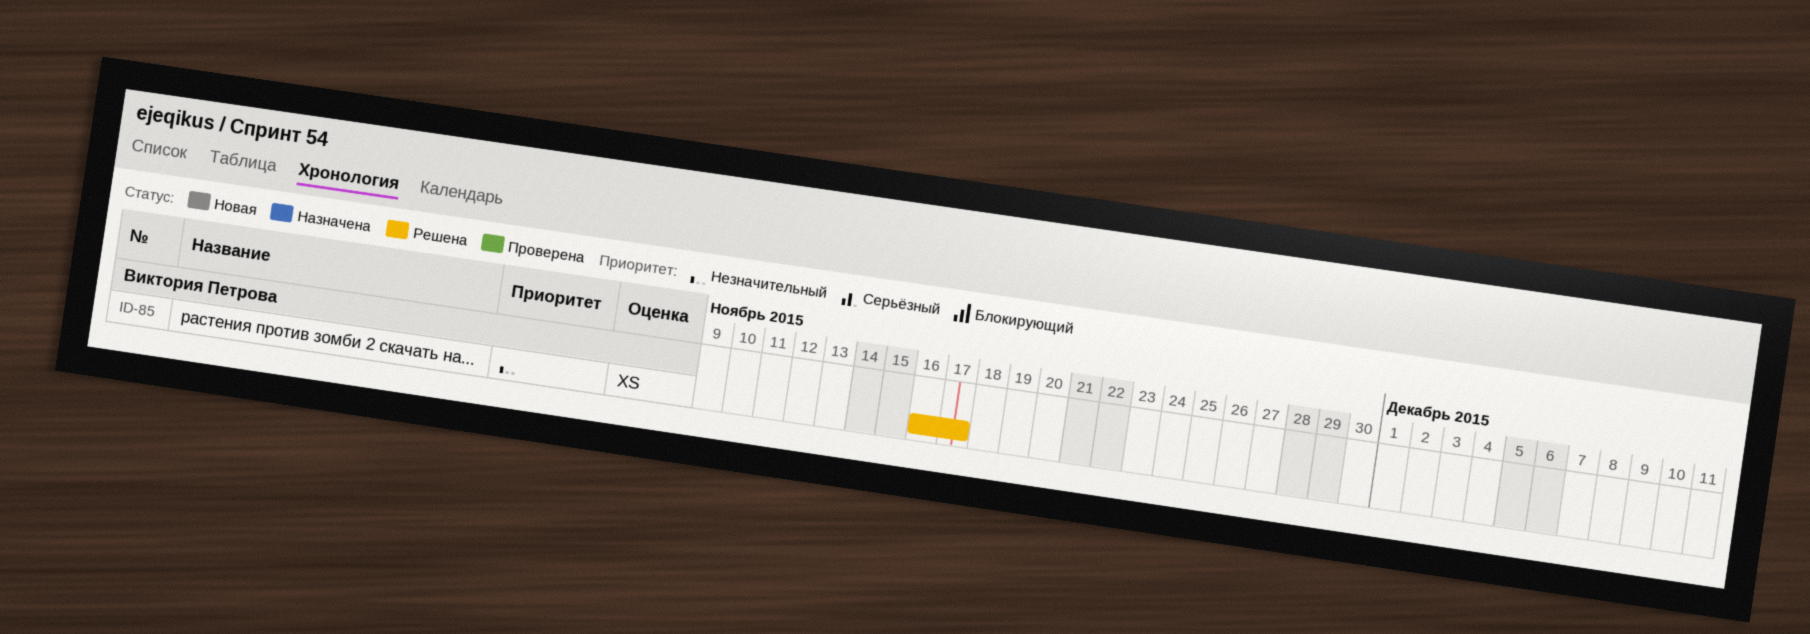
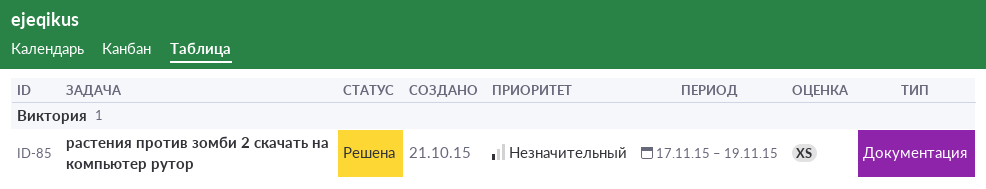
ID-85, start: Nov 16 -> Nov 17
ID-85, due: Nov 17 -> Nov 19

